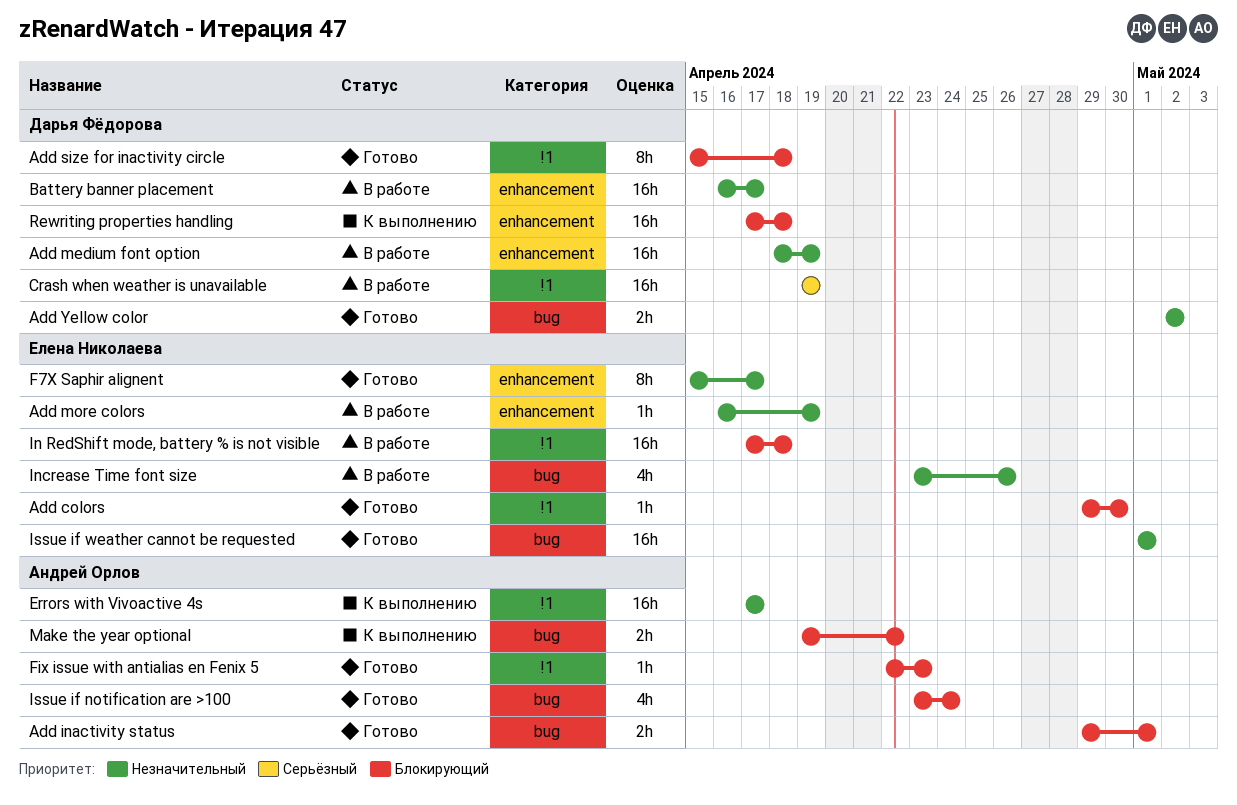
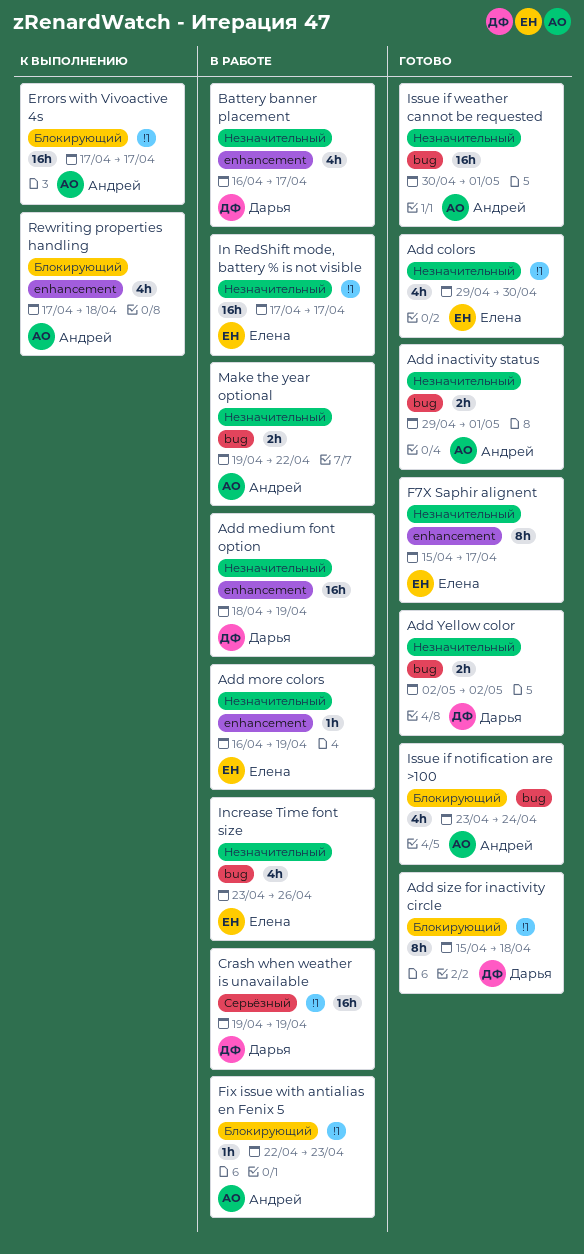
Add colors, priority: Блокирующий -> Незначительный
Add colors, estimate: 1h -> 4h
Add inactivity status, priority: Блокирующий -> Незначительный
Battery banner placement, estimate: 16h -> 4h
Errors with Vivoactive 4s, priority: Незначительный -> Блокирующий
Fix issue with antialias en Fenix 5, status: Готово -> В работе
In RedShift mode, battery % is not visible, priority: Блокирующий -> Незначительный
In RedShift mode, battery % is not visible, due: Apr 18 -> Apr 17
Issue if weather cannot be requested, owner: Елена Николаева -> Андрей Орлов
Issue if weather cannot be requested, start: May 1 -> Apr 30
Make the year optional, status: К выполнению -> В работе
Make the year optional, priority: Блокирующий -> Незначительный
Rewriting properties handling, owner: Дарья Фёдорова -> Андрей Орлов
Rewriting properties handling, estimate: 16h -> 4h

